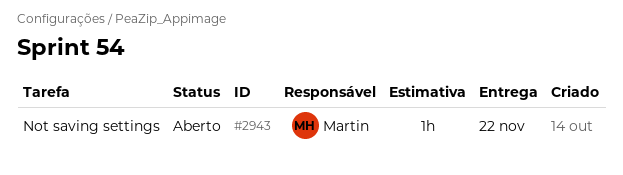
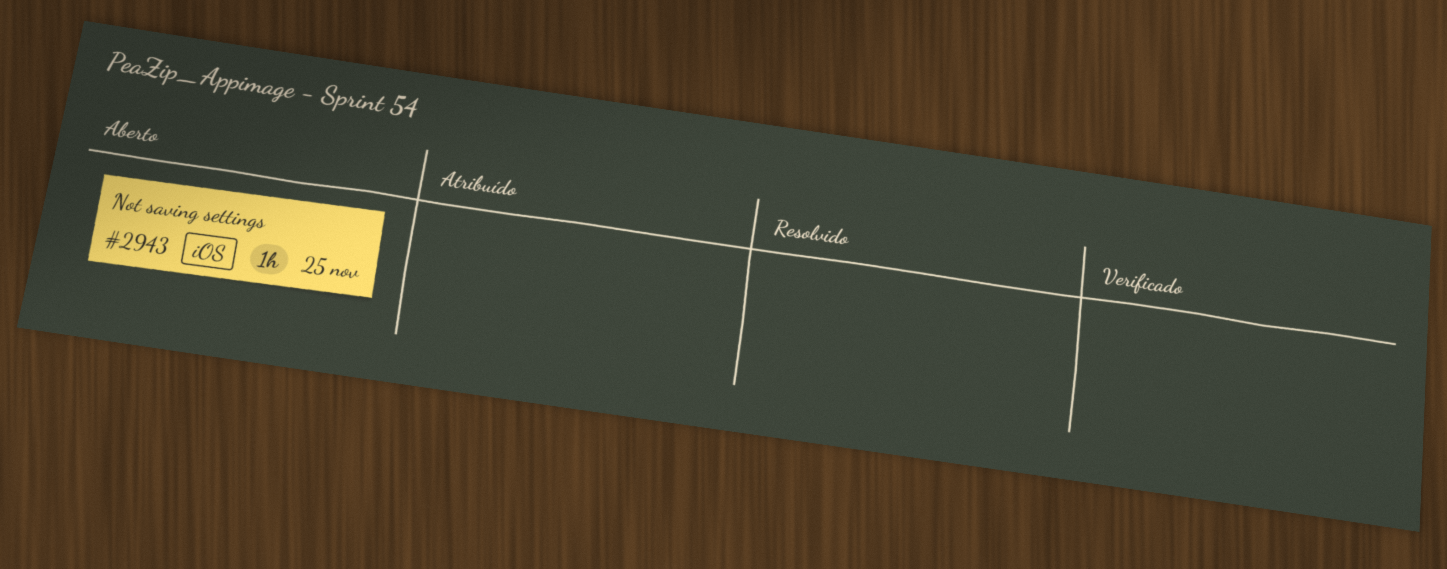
#2943, due: Nov 22 -> Nov 25

